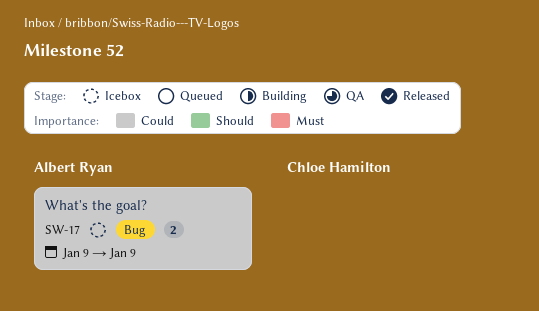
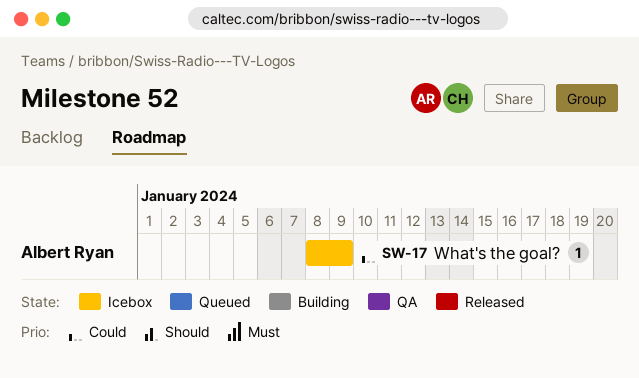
SW-17, estimate: 2 -> 1
SW-17, start: Jan 9 -> Jan 8

